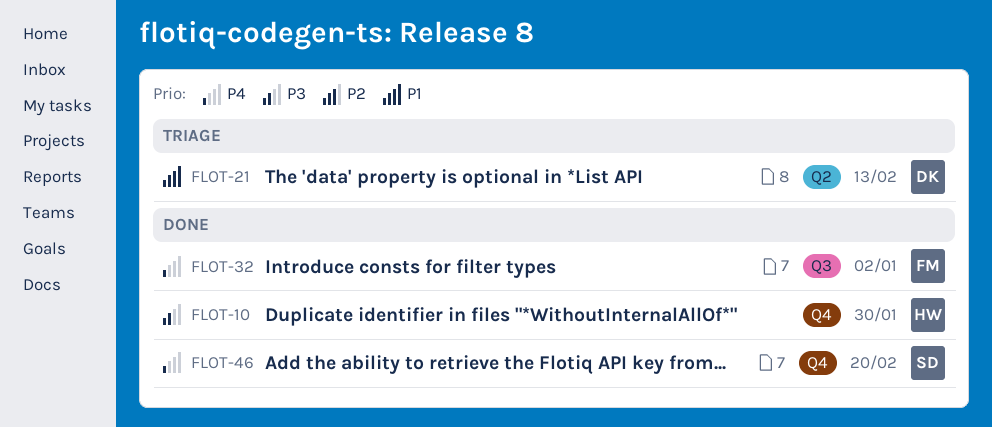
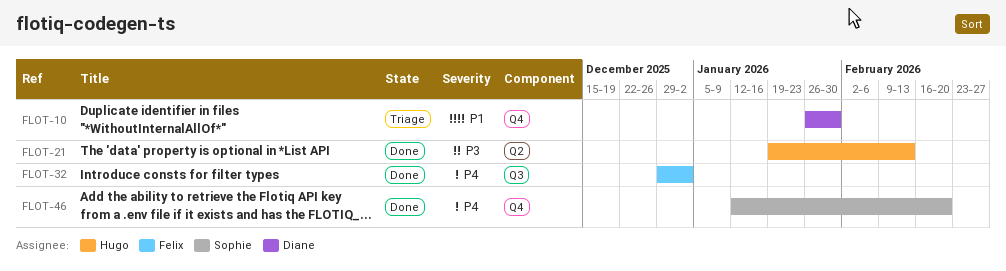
FLOT-10, status: Done -> Triage
FLOT-10, owner: Hugo -> Diane
FLOT-10, priority: P3 -> P1
FLOT-21, status: Triage -> Done
FLOT-21, owner: Diane -> Hugo
FLOT-21, priority: P1 -> P3

